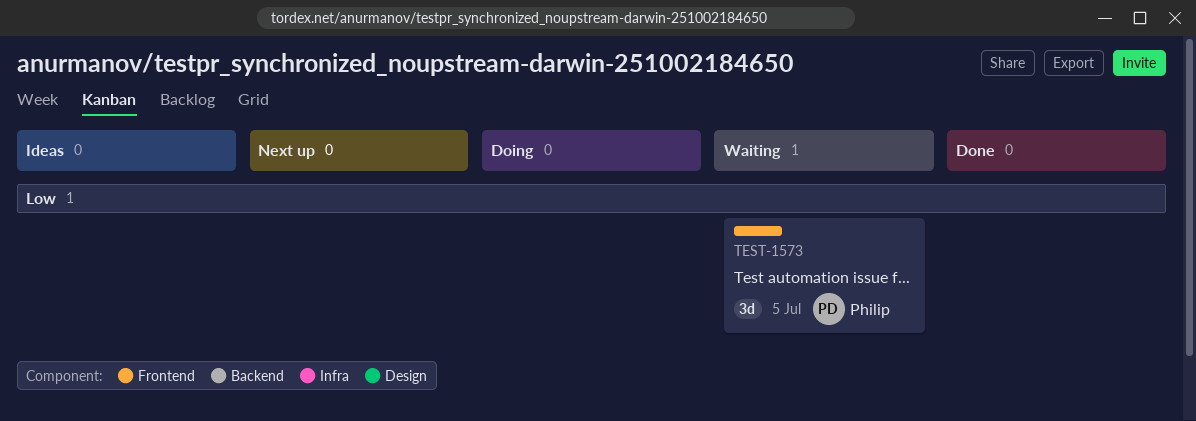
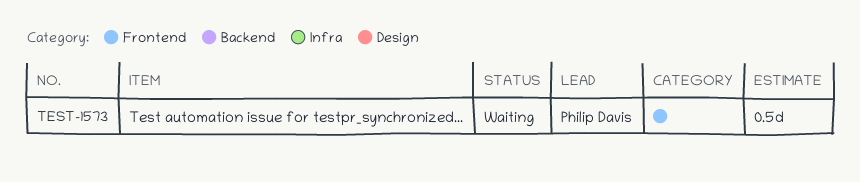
TEST-1573, estimate: 3d -> 0.5d

